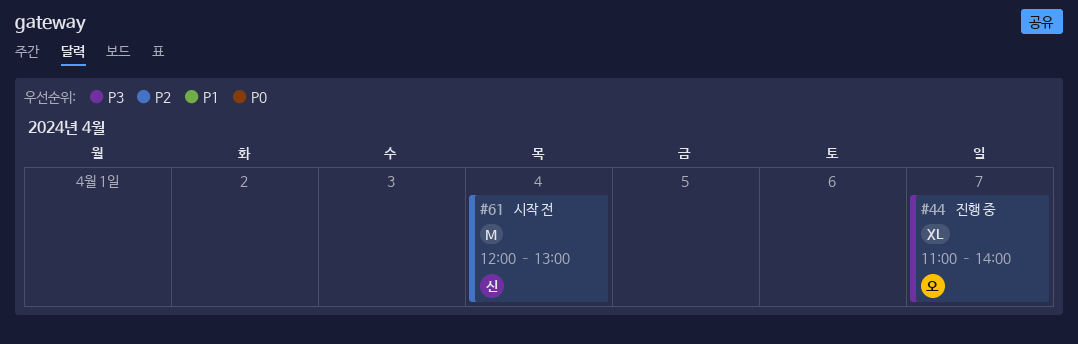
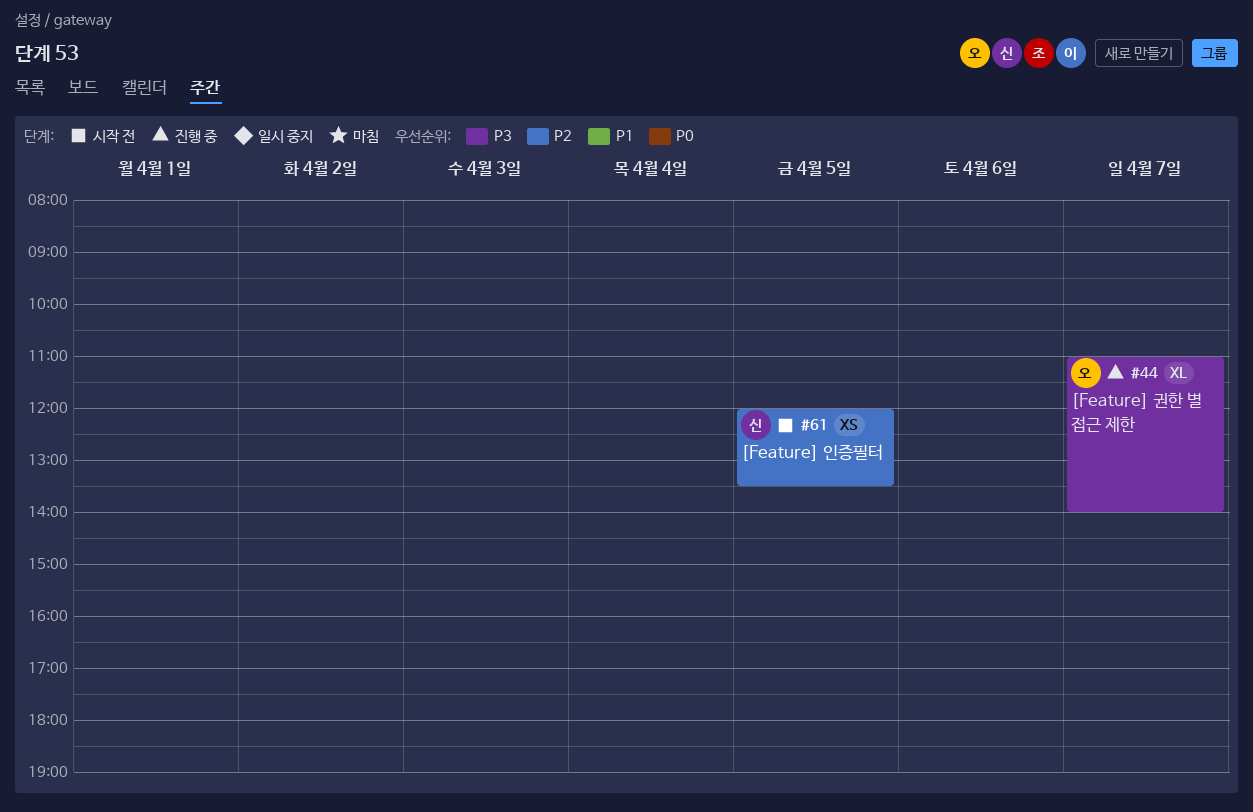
#61, estimate: M -> XS
#61, day: Apr 4 -> Apr 5
#61, ends: 13:00 -> 13:30

